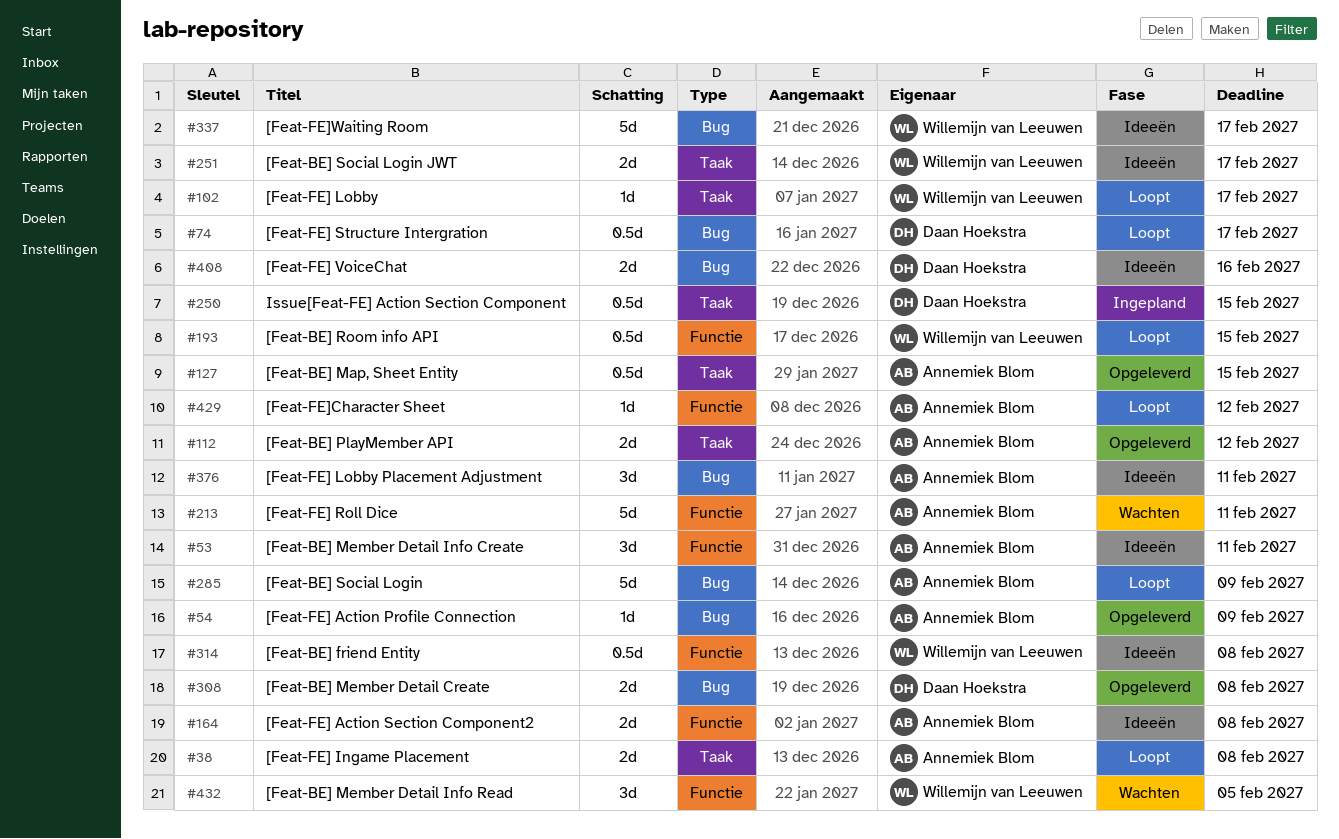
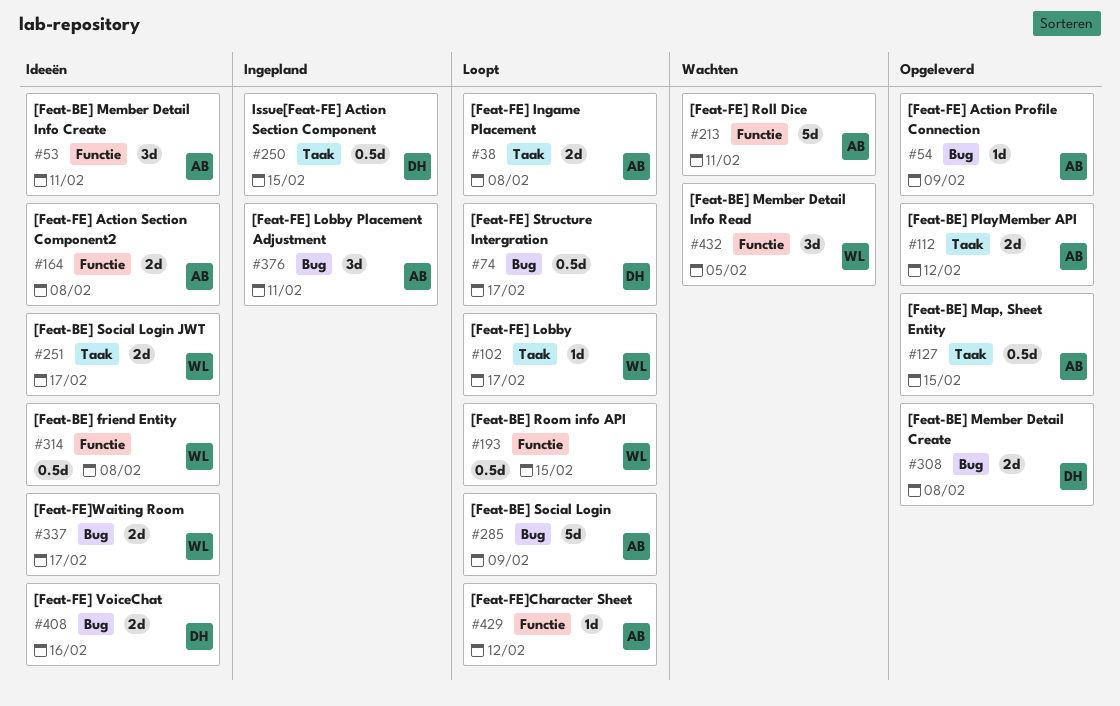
#337, estimate: 5d -> 2d
#376, status: Ideeën -> Ingepland

